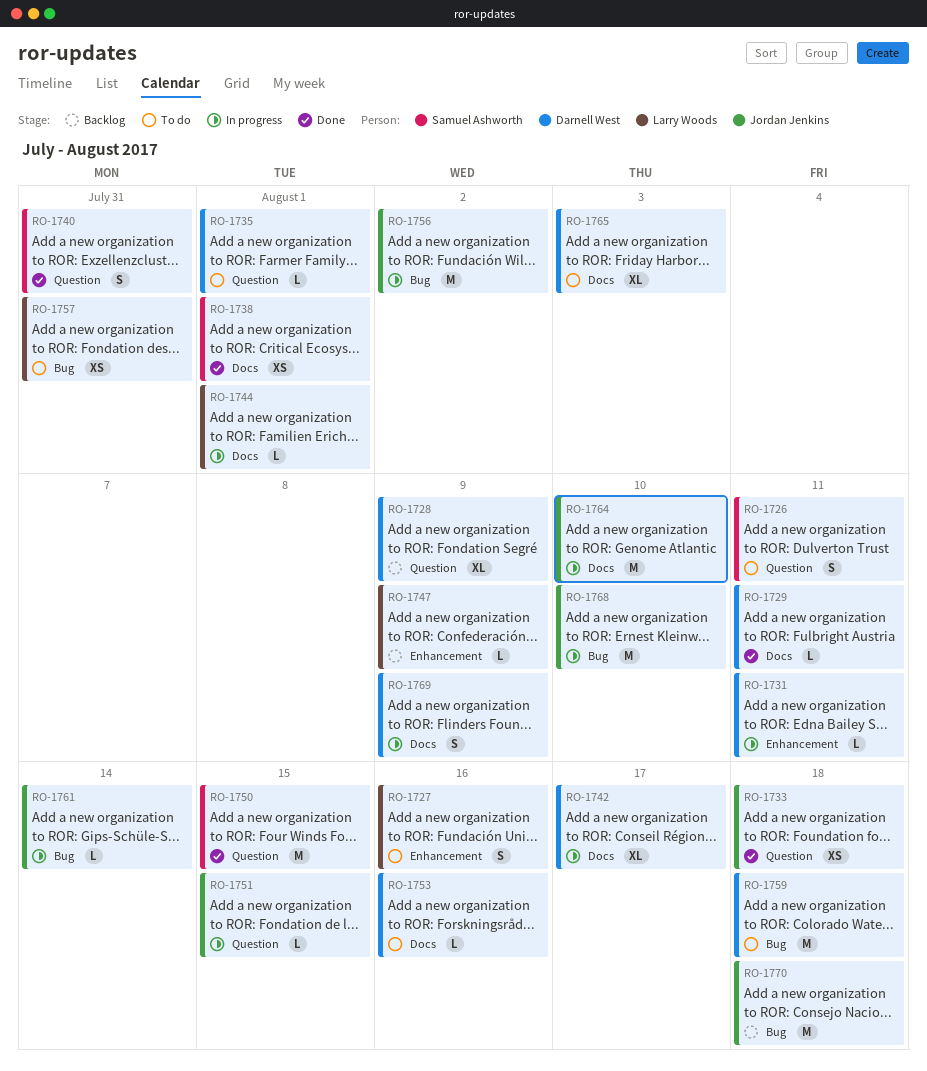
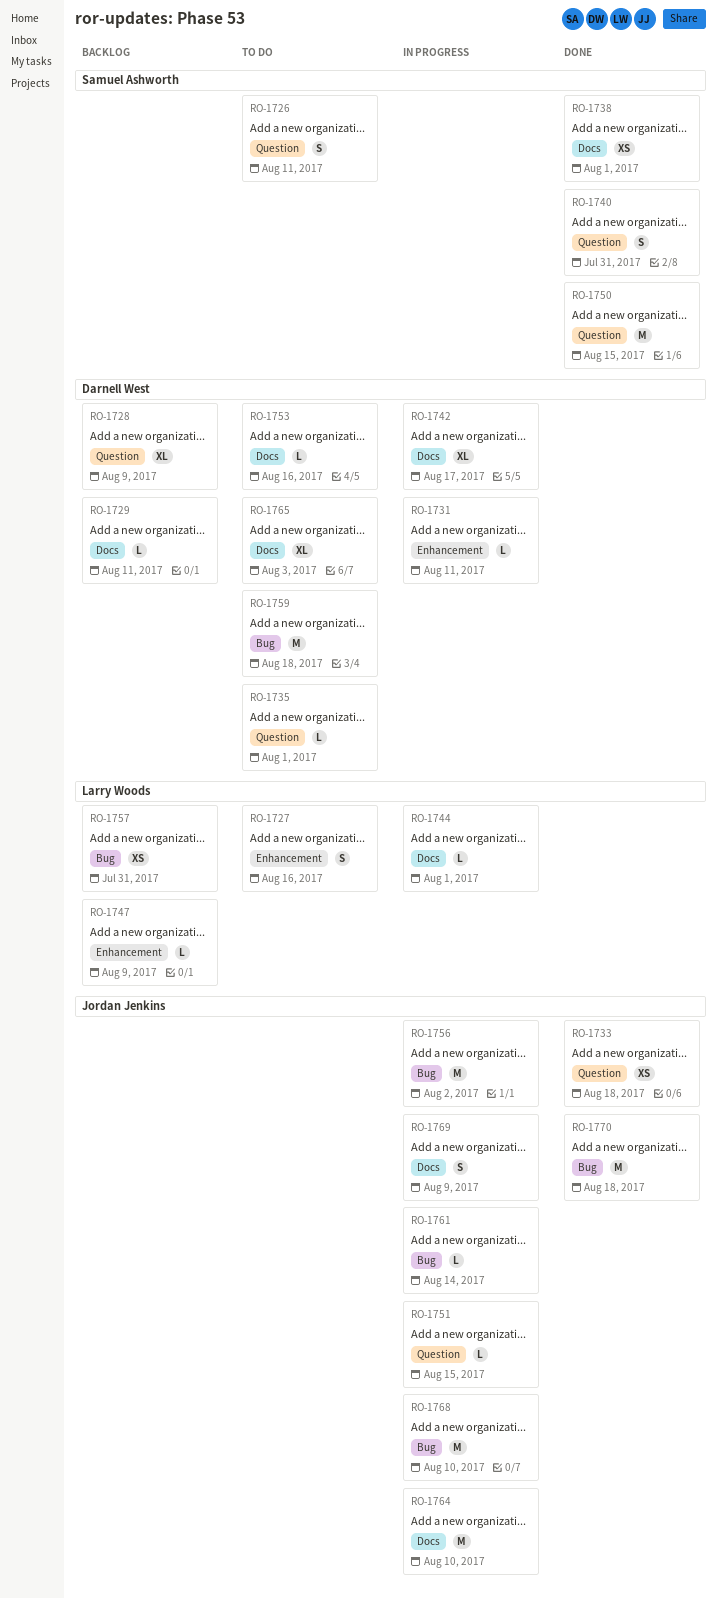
RO-1729, status: Done -> Backlog
RO-1757, status: To do -> Backlog
RO-1769, owner: Darnell West -> Jordan Jenkins
RO-1770, status: Backlog -> Done

